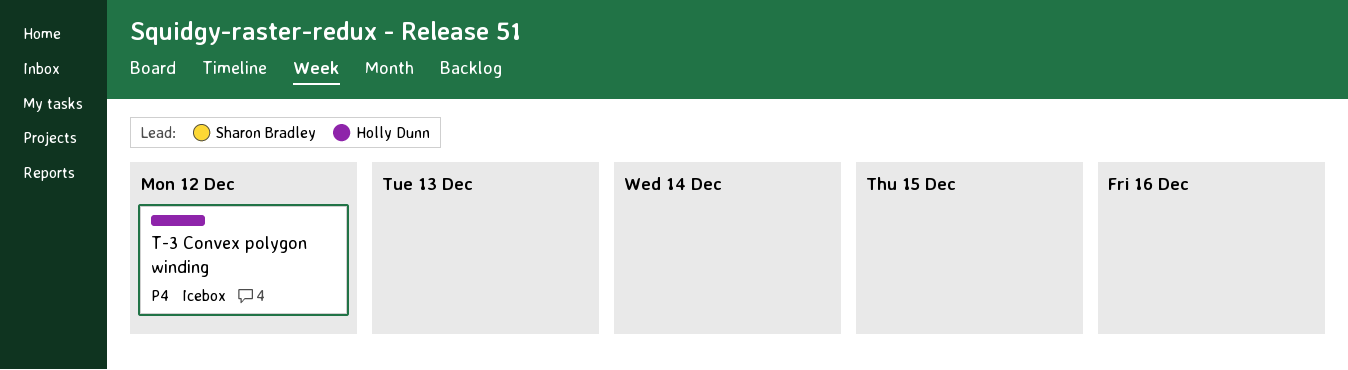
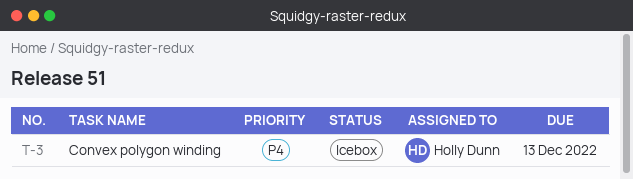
T-3, due: Dec 12 -> Dec 13

